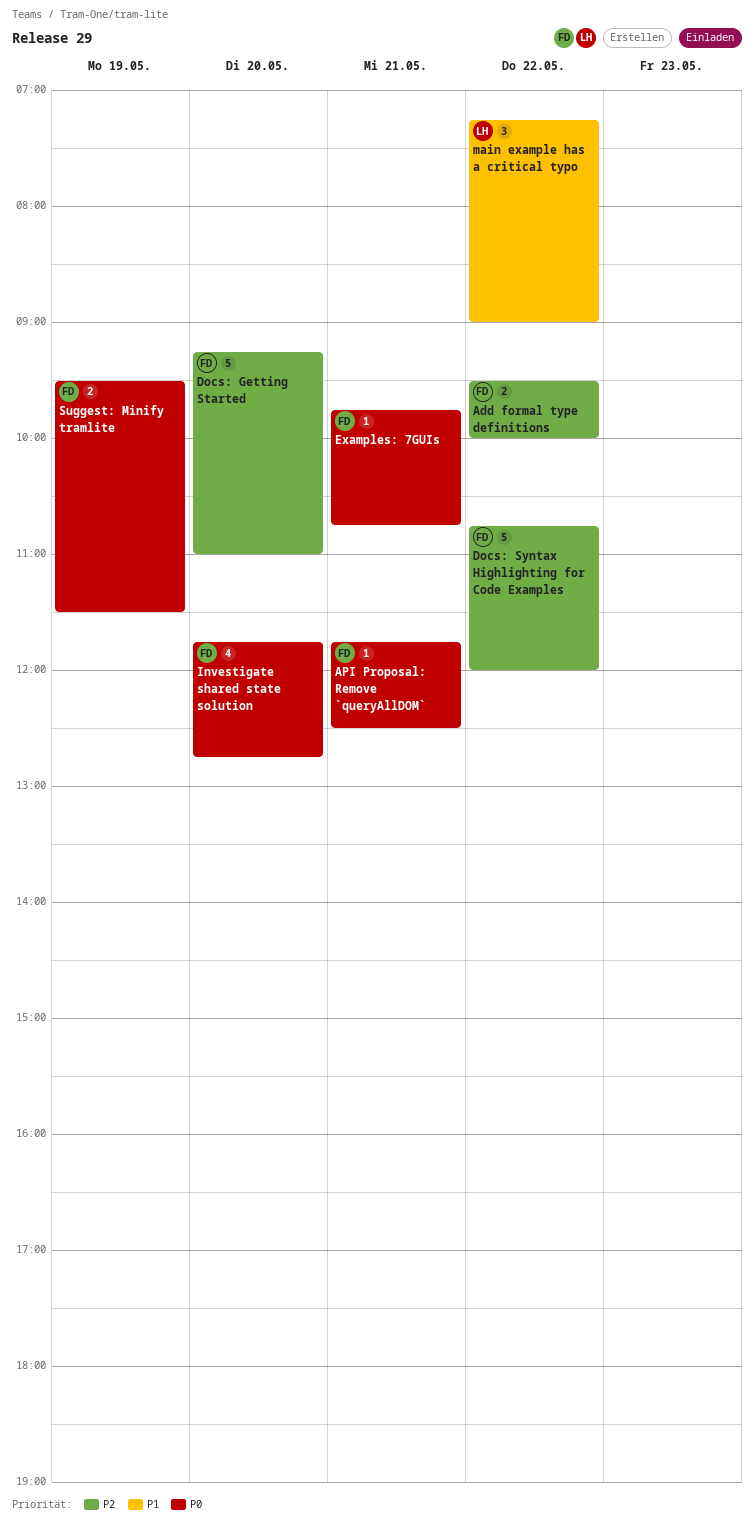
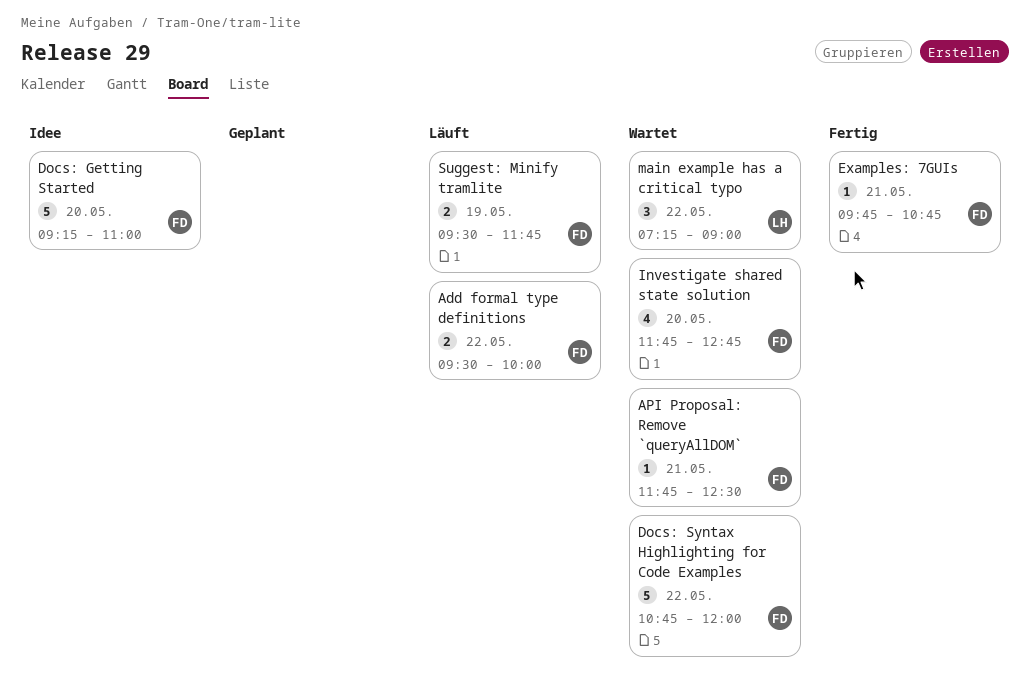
Suggest: Minify tramlite, ends: 11:30 -> 11:45

